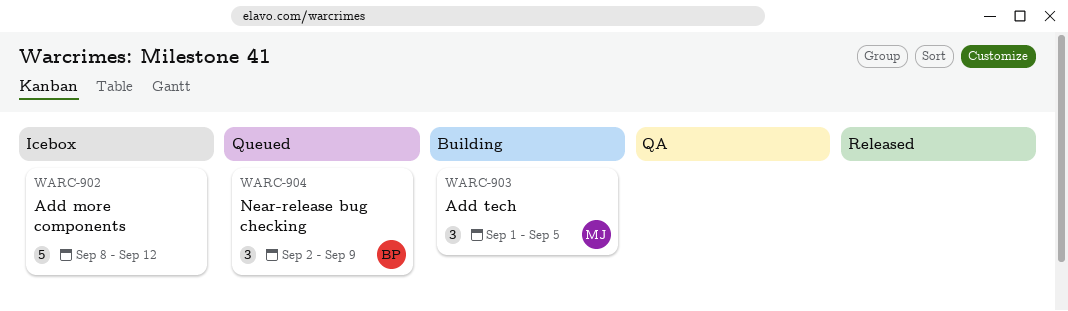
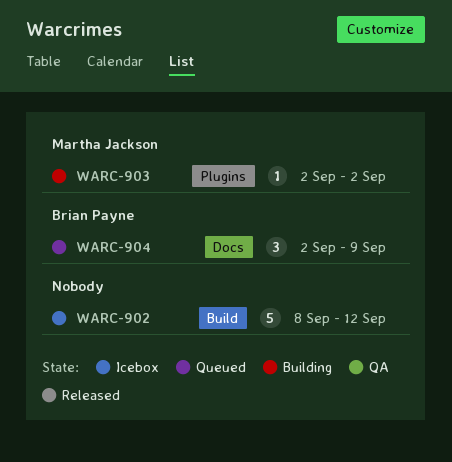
WARC-903, estimate: 3 -> 1
WARC-903, start: Sep 1 -> Sep 2
WARC-903, due: Sep 5 -> Sep 2

